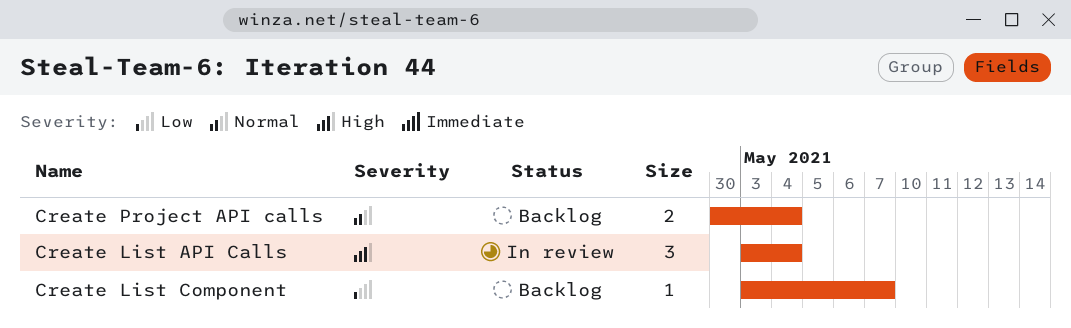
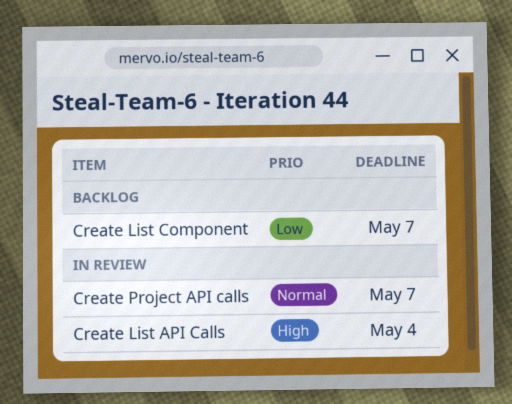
Create Project API calls, status: Backlog -> In review
Create Project API calls, due: May 4 -> May 7

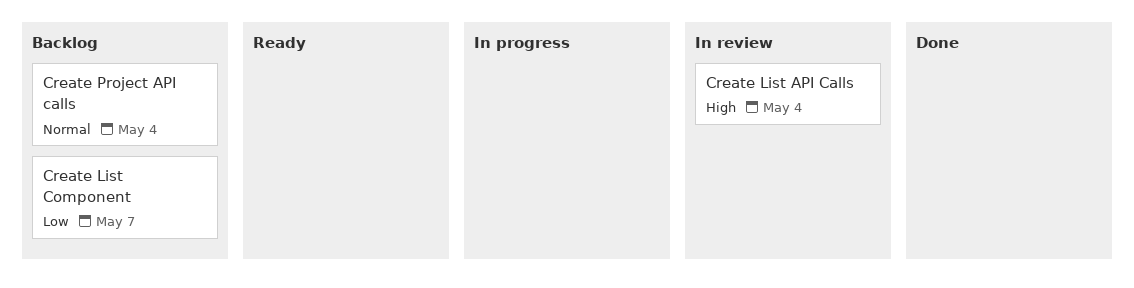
Create Project API calls, status: In review -> Backlog
Create Project API calls, due: May 7 -> May 4

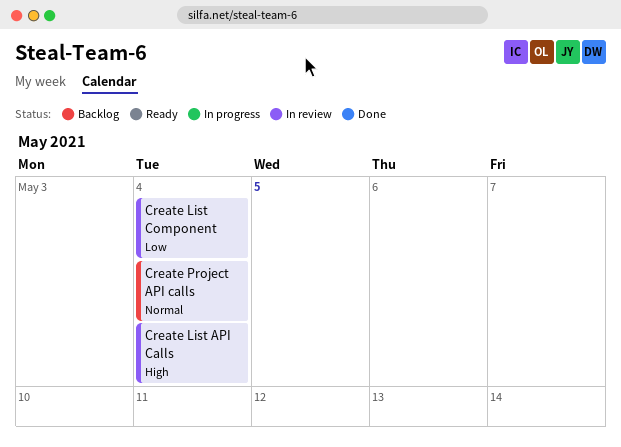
Create List Component, status: Backlog -> In review
Create List Component, due: May 7 -> May 4

